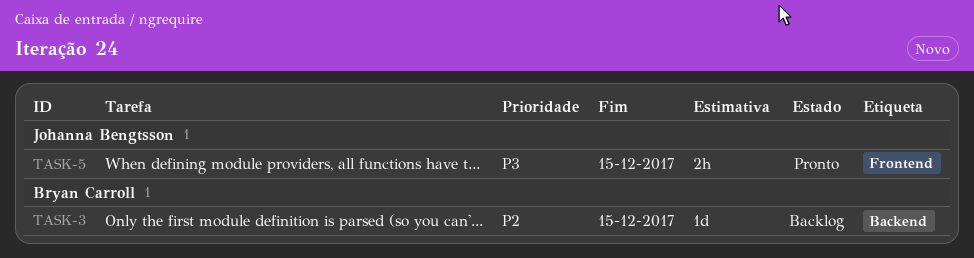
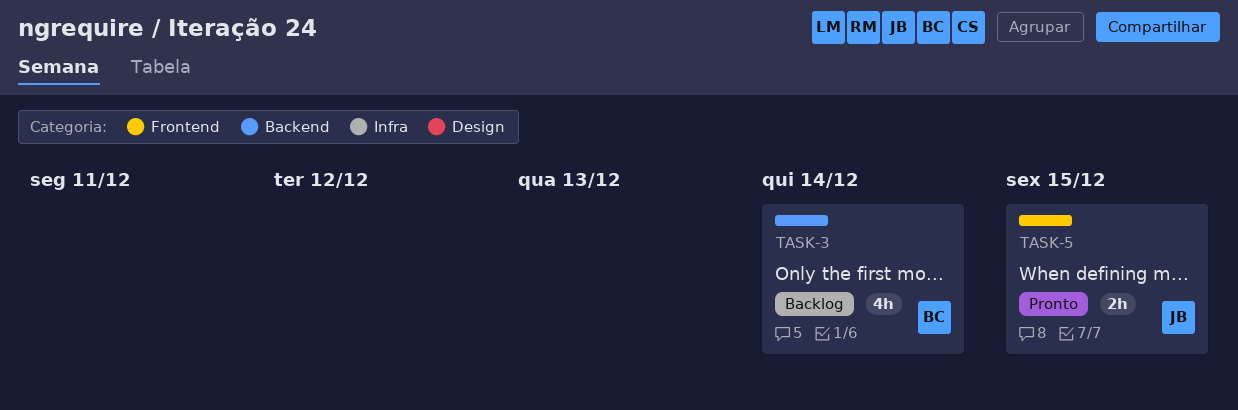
TASK-3, estimate: 1d -> 4h
TASK-3, due: Dec 15 -> Dec 14

